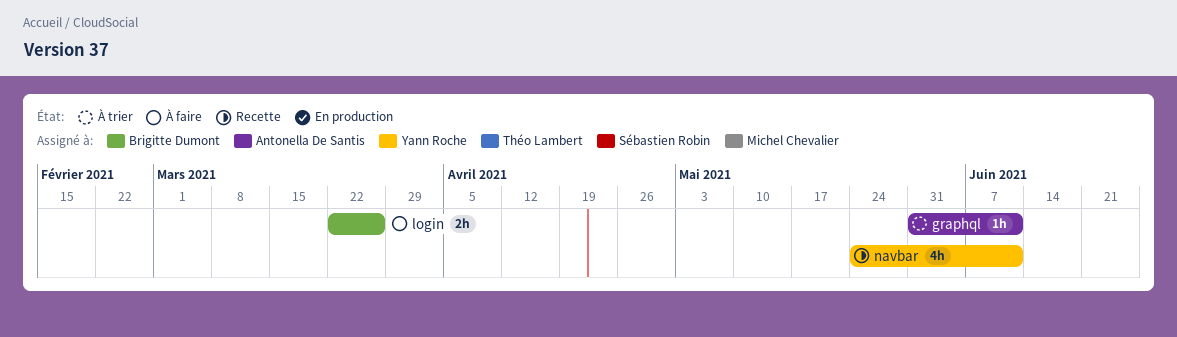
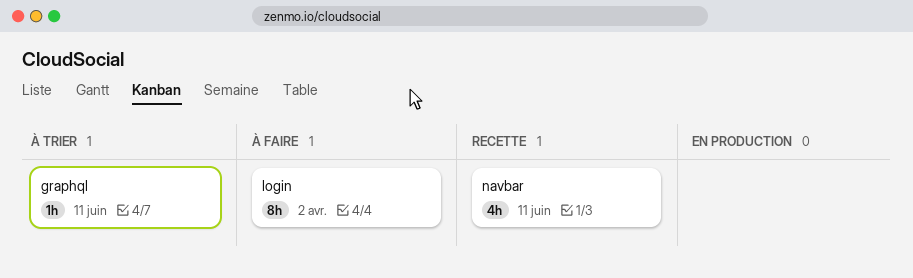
login, estimate: 2h -> 8h
login, due: Mar 26 -> Apr 2

